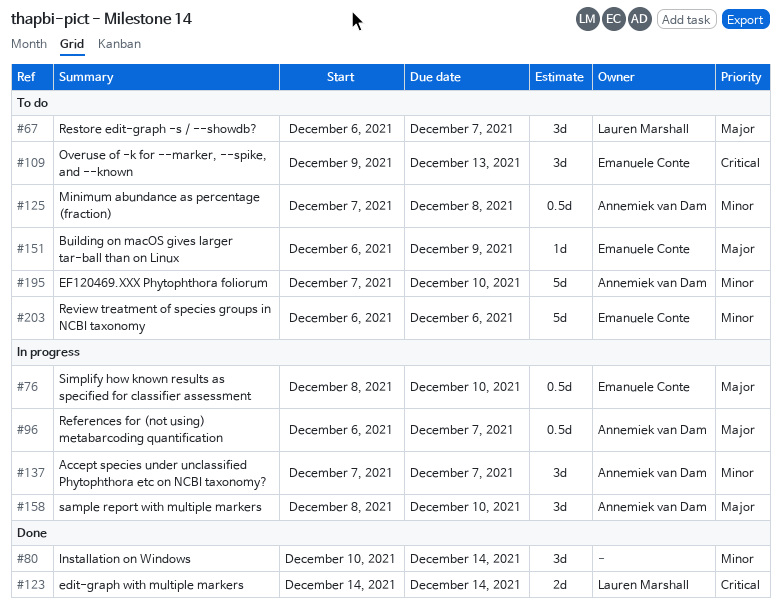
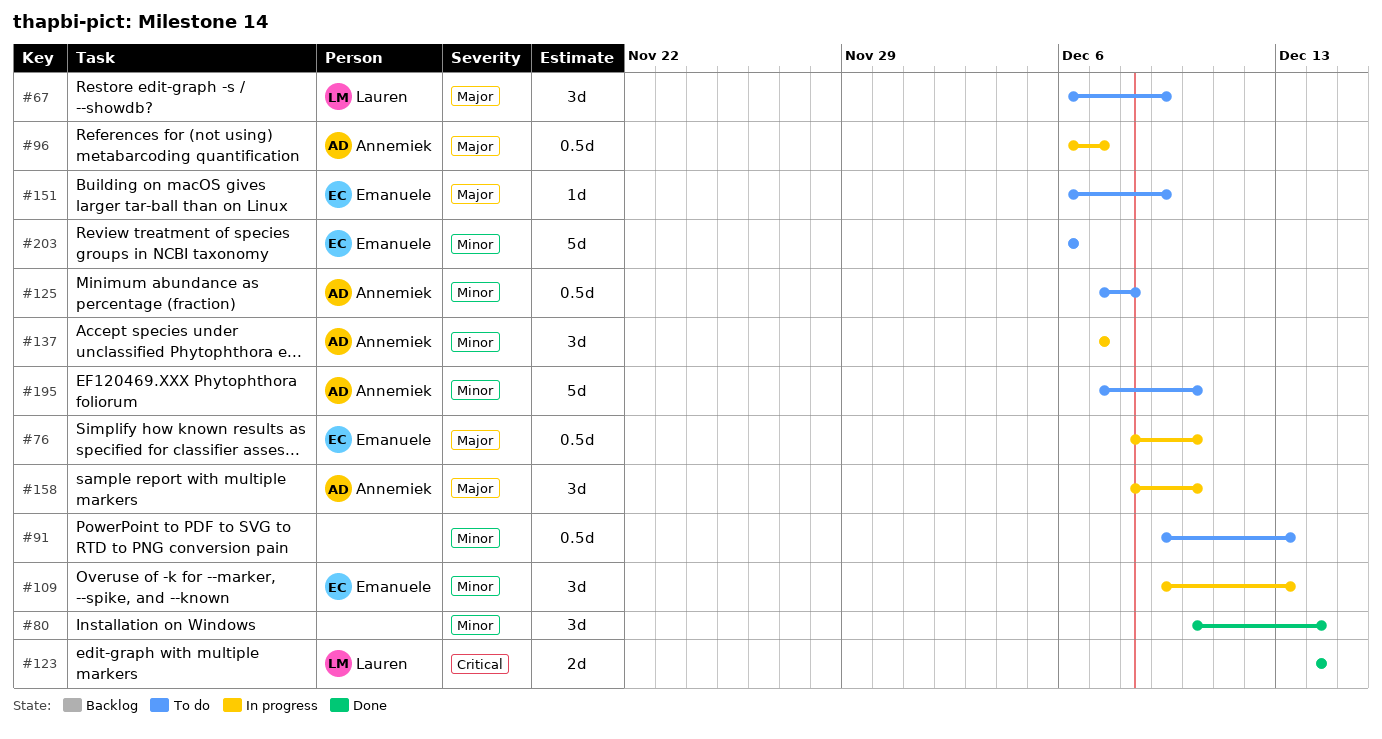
#67, due: Dec 7 -> Dec 9
#91: none -> present
#109, status: To do -> In progress
#109, priority: Critical -> Minor

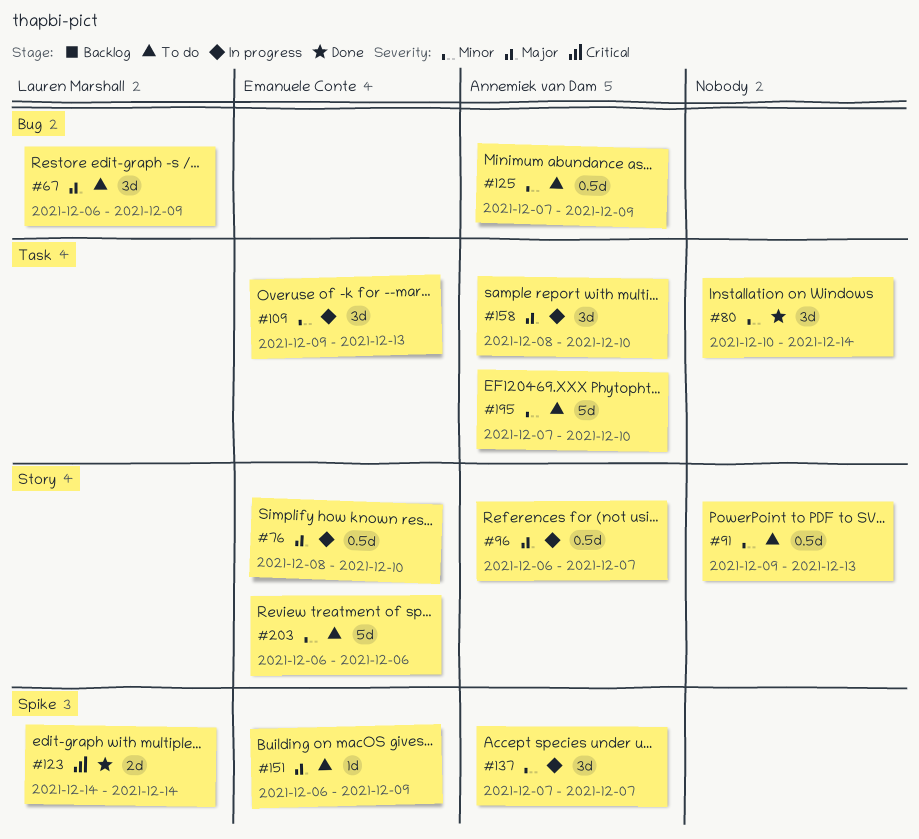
#125, due: Dec 8 -> Dec 9

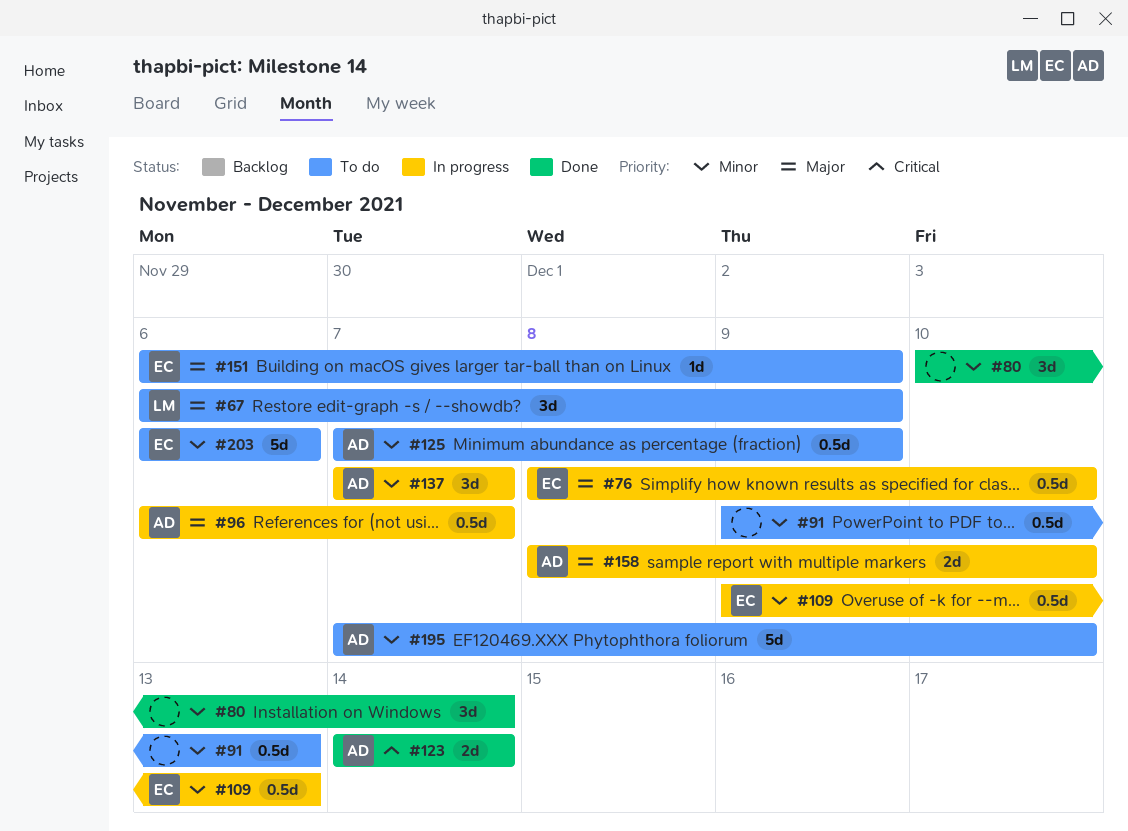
#109, estimate: 3d -> 0.5d
#123, owner: Lauren Marshall -> Annemiek van Dam
#158, estimate: 3d -> 2d

